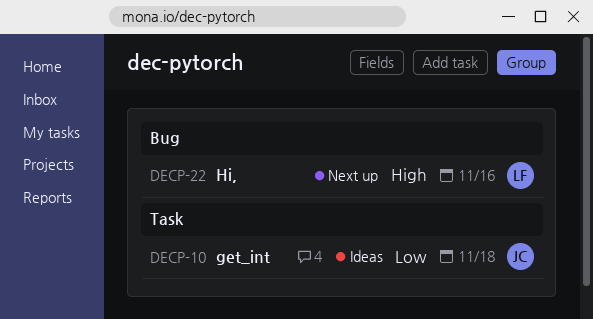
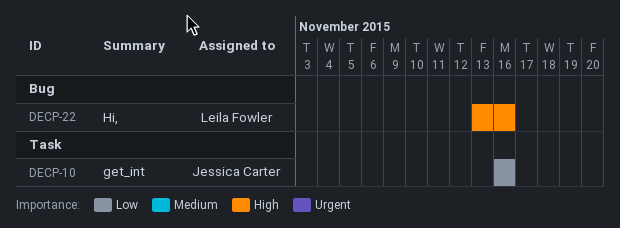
DECP-10, due: Nov 18 -> Nov 16

